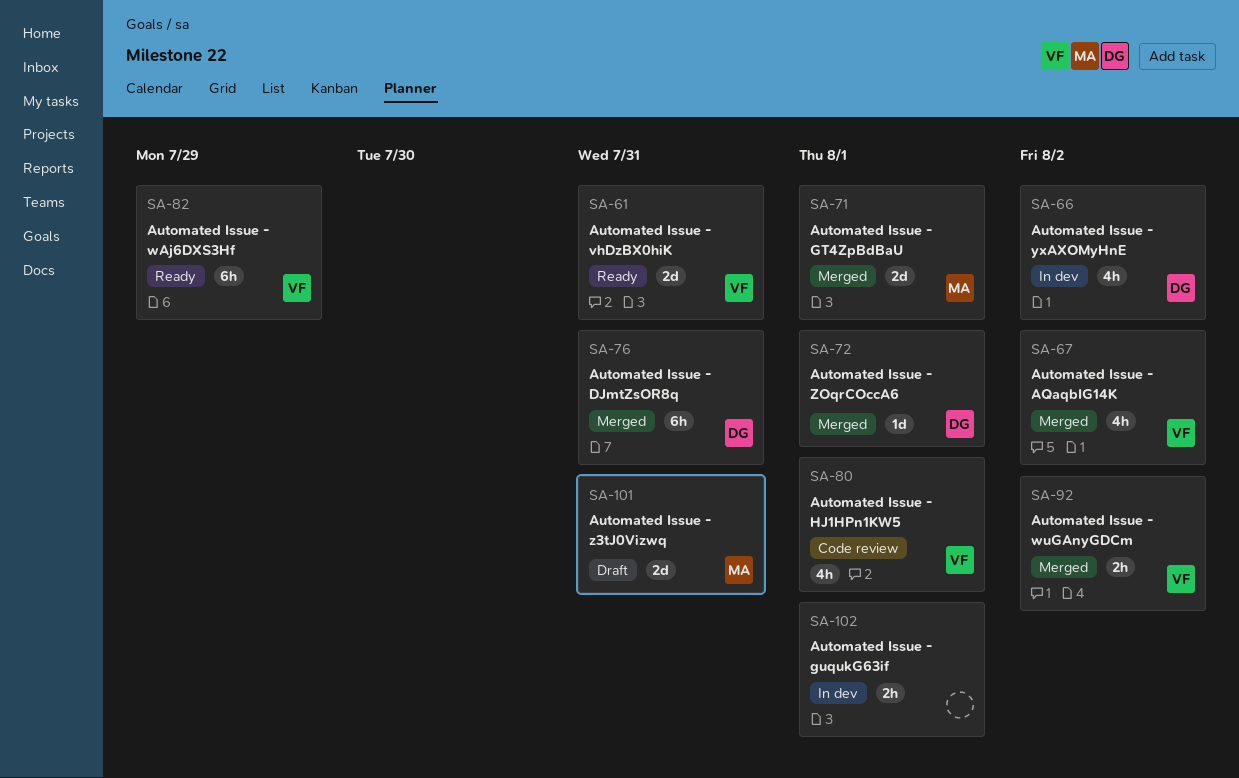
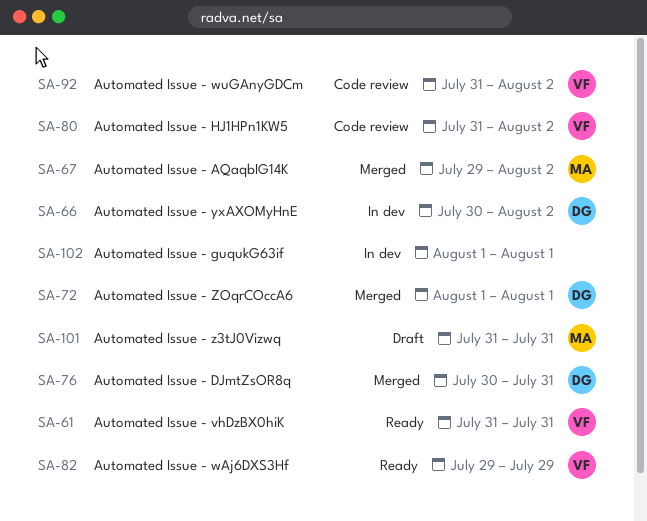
SA-67, owner: VF -> MA
SA-71: present -> none
SA-80, due: Aug 1 -> Aug 2
SA-92, status: Merged -> Code review

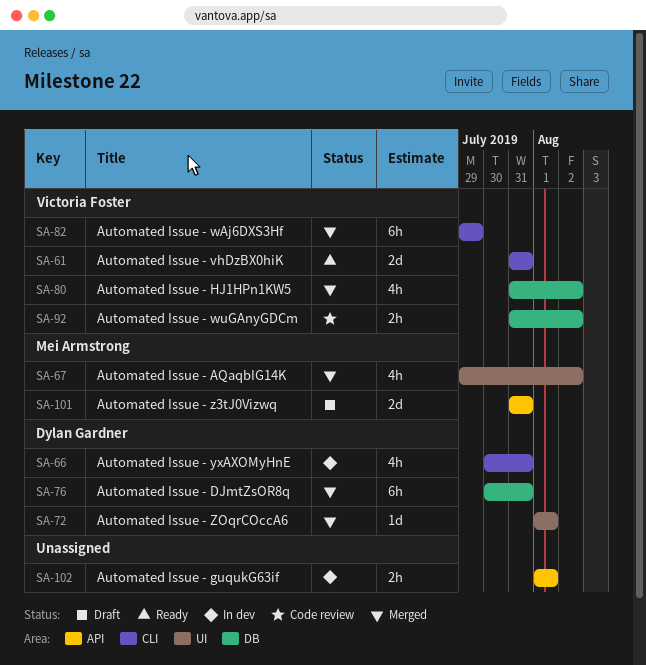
SA-66, due: Aug 2 -> Jul 31
SA-80, status: Code review -> Merged
SA-82, status: Ready -> Merged

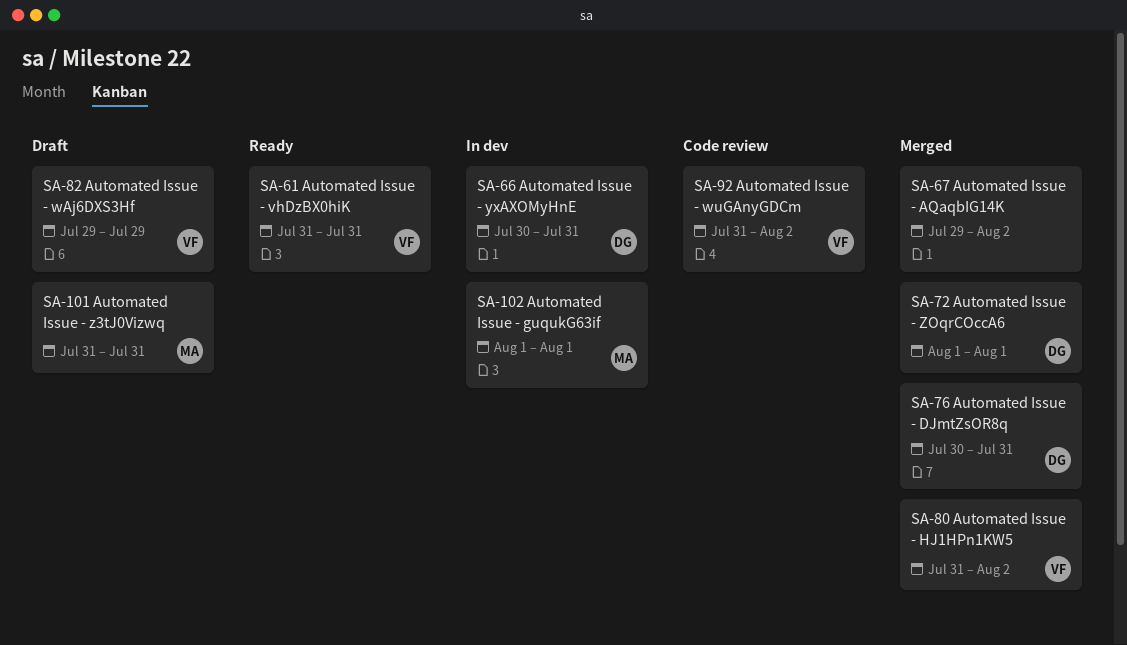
SA-67, owner: Mei Armstrong -> none
SA-82, status: Merged -> Draft
SA-102, owner: none -> Mei Armstrong

